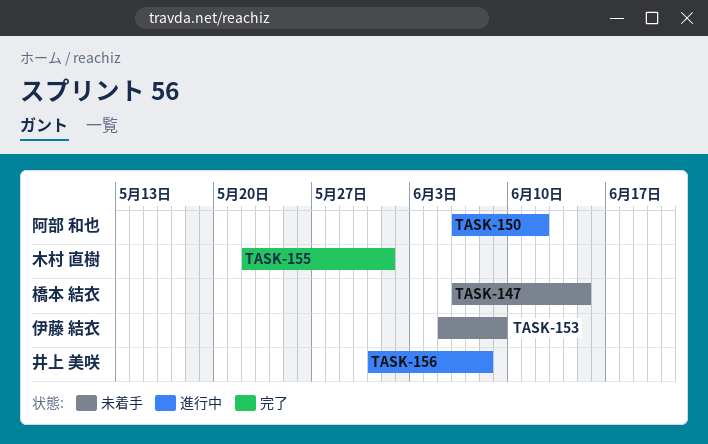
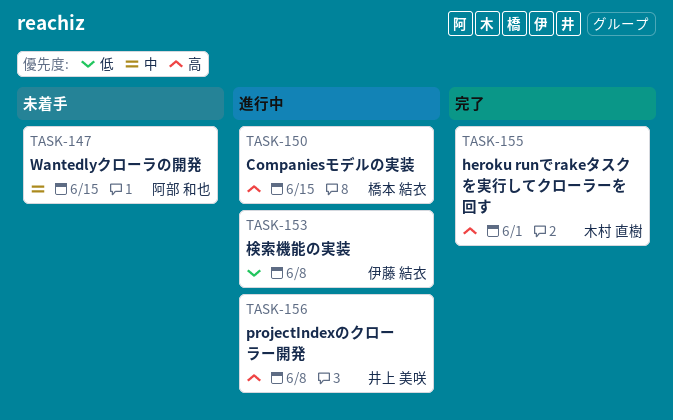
TASK-147, owner: 橋本 結衣 -> 阿部 和也
TASK-150, owner: 阿部 和也 -> 橋本 結衣
TASK-150, due: Jun 12 -> Jun 15
TASK-153, status: 未着手 -> 進行中
TASK-153, due: Jun 9 -> Jun 8

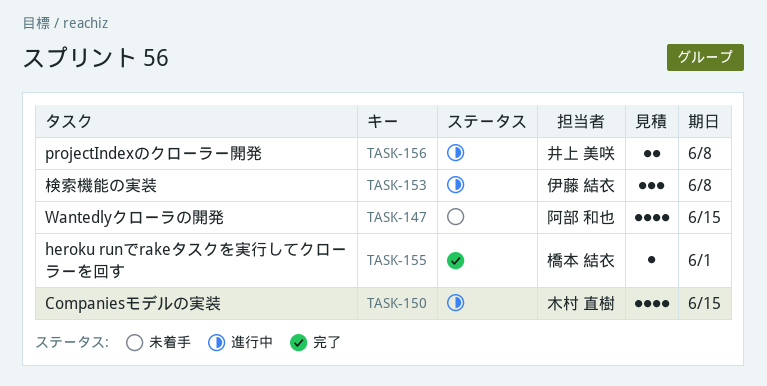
TASK-150, owner: 橋本 結衣 -> 木村 直樹
TASK-155, owner: 木村 直樹 -> 橋本 結衣

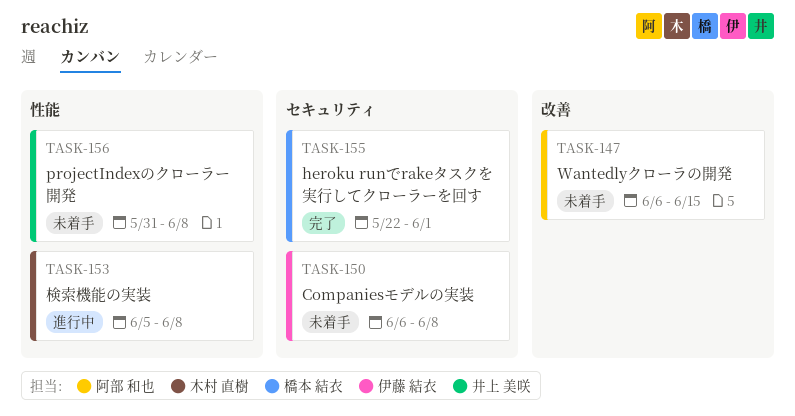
TASK-150, status: 進行中 -> 未着手
TASK-150, owner: 木村 直樹 -> 伊藤 結衣
TASK-150, due: Jun 15 -> Jun 8
TASK-153, owner: 伊藤 結衣 -> 木村 直樹
TASK-156, status: 進行中 -> 未着手

